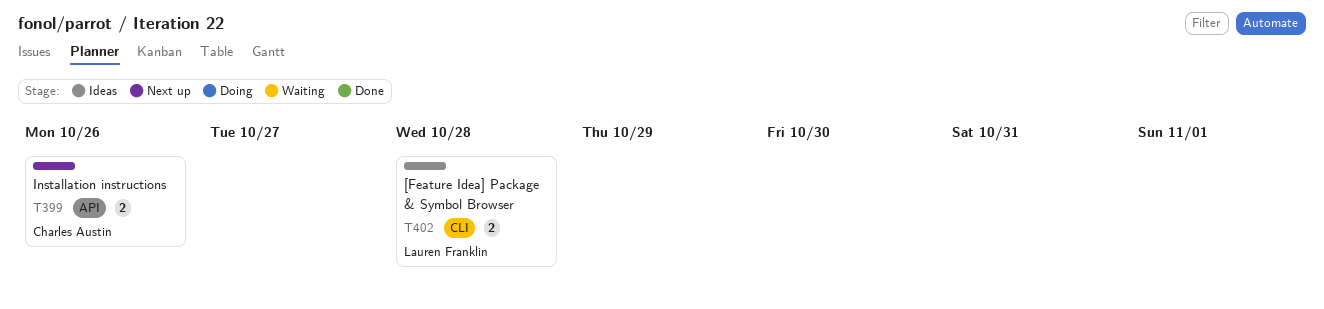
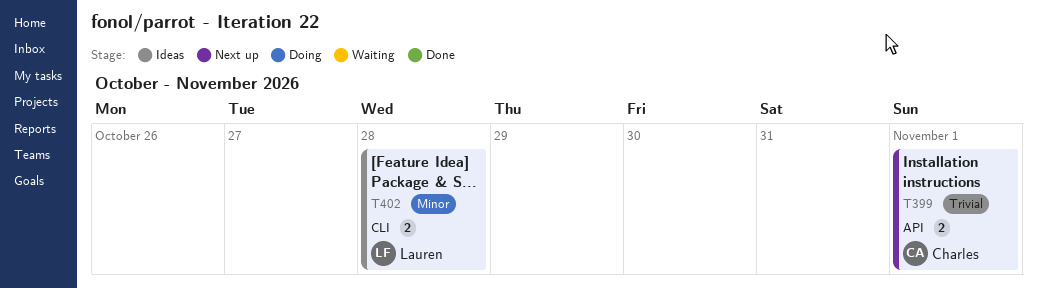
T399, due: Oct 26 -> Nov 1

